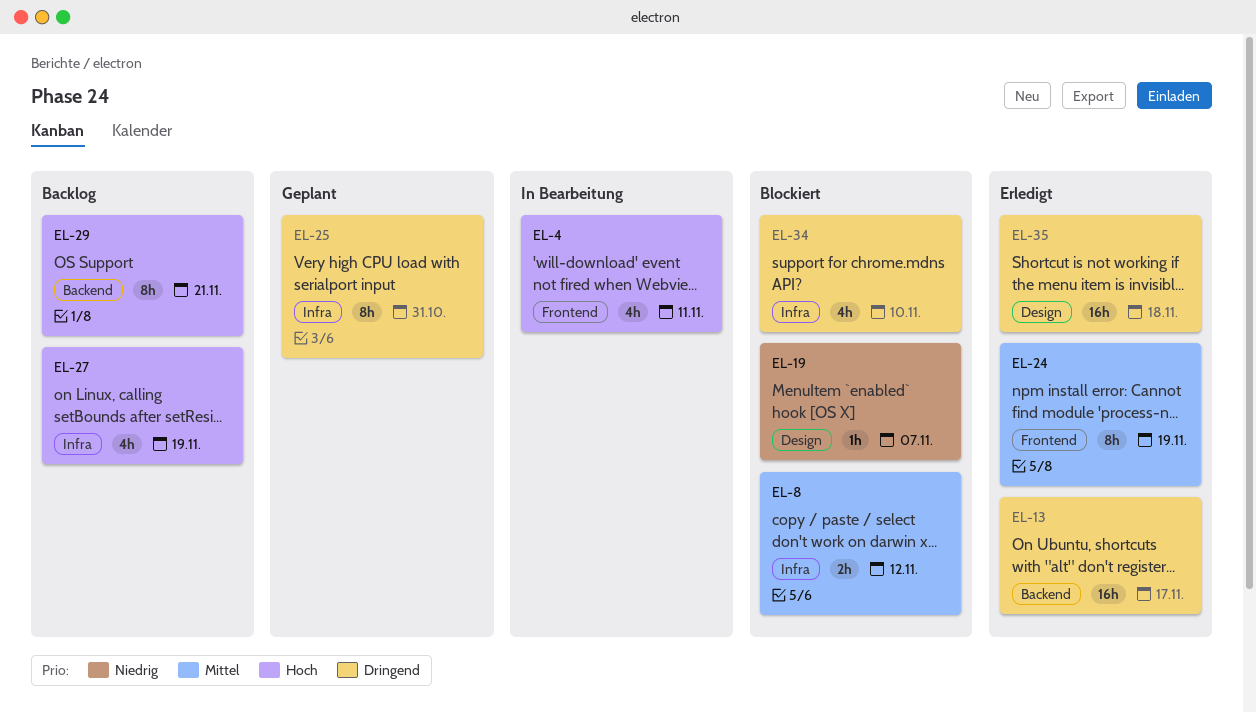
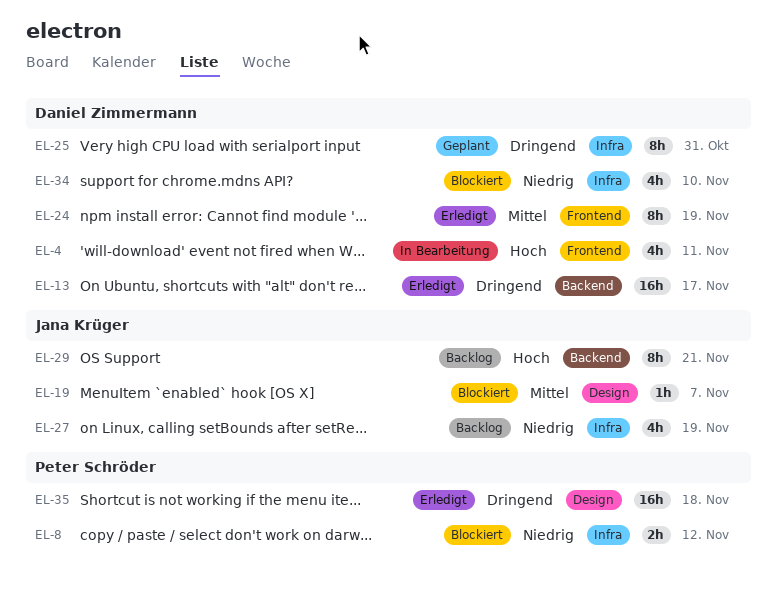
EL-8, priority: Mittel -> Niedrig
EL-19, priority: Niedrig -> Mittel
EL-27, priority: Hoch -> Niedrig
EL-34, priority: Dringend -> Niedrig

